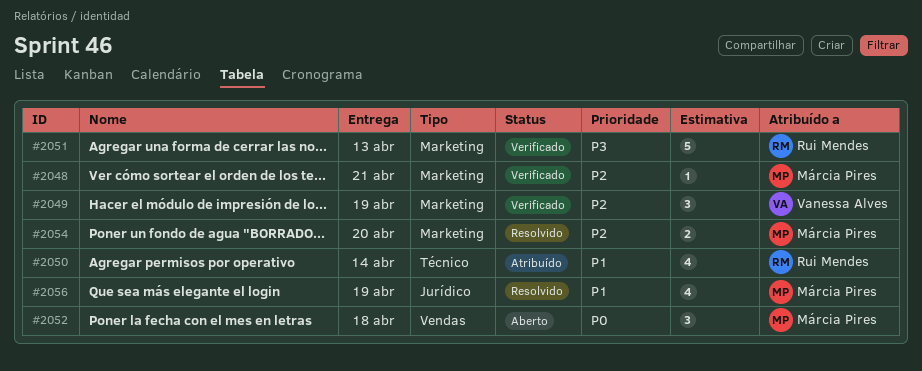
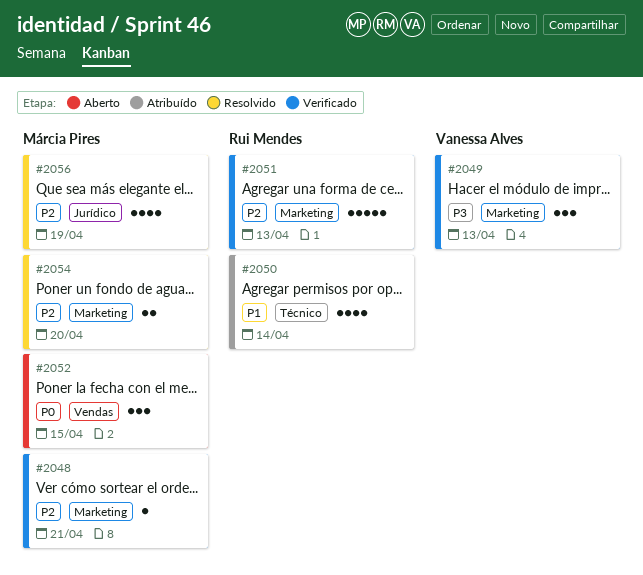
#2049, priority: P2 -> P3
#2049, due: Apr 19 -> Apr 13
#2051, priority: P3 -> P2
#2052, due: Apr 18 -> Apr 15
#2056, priority: P1 -> P2

